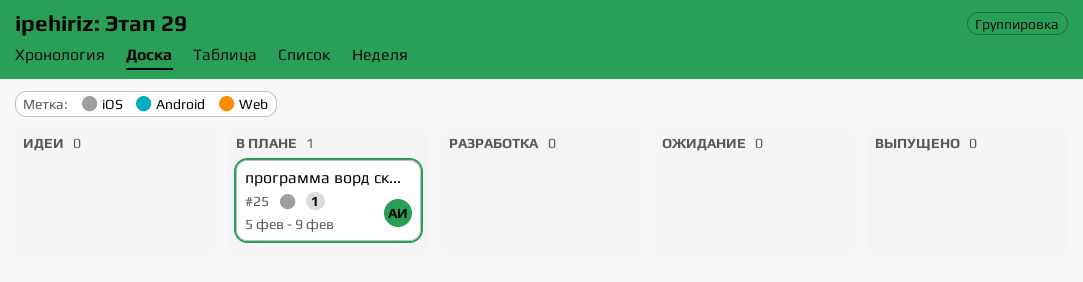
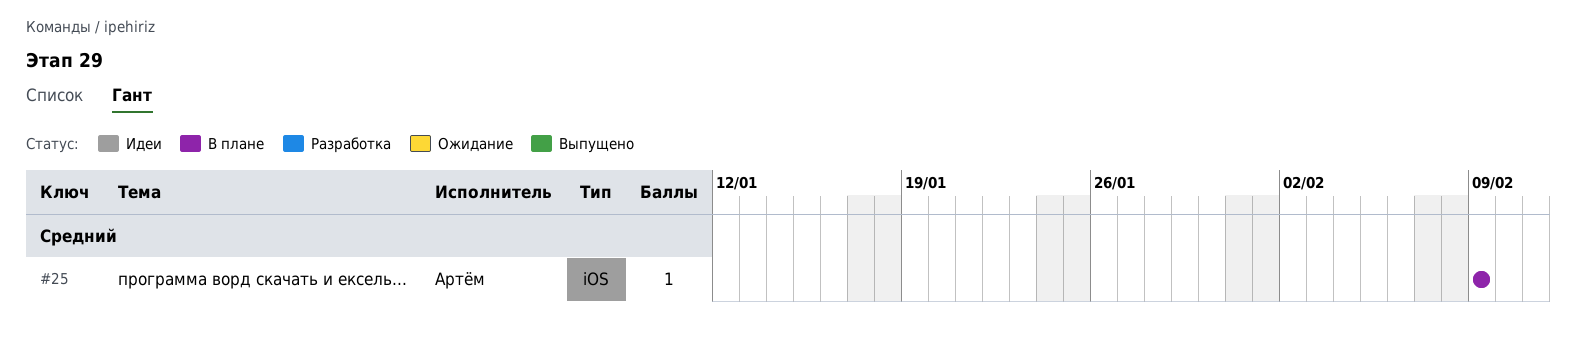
#25, start: Feb 5 -> Feb 9

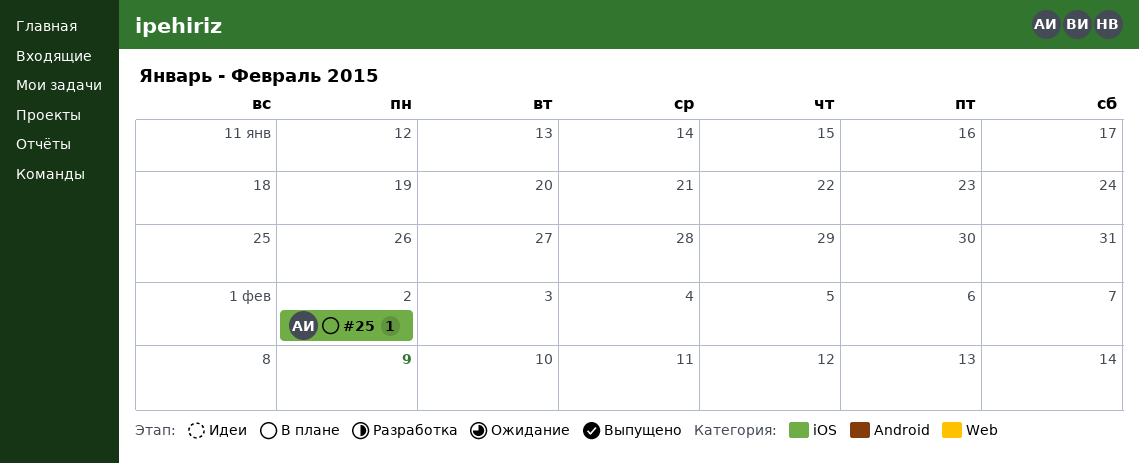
#25, start: Feb 9 -> Feb 2
#25, due: Feb 9 -> Feb 2

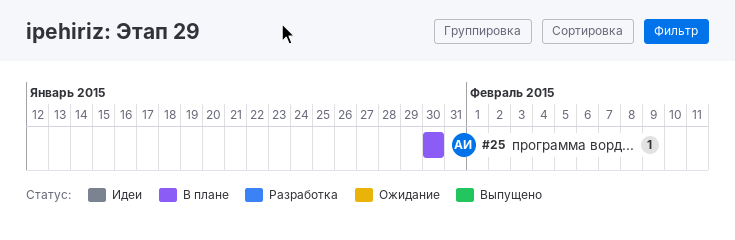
#25, start: Feb 2 -> Jan 30
#25, due: Feb 2 -> Jan 30

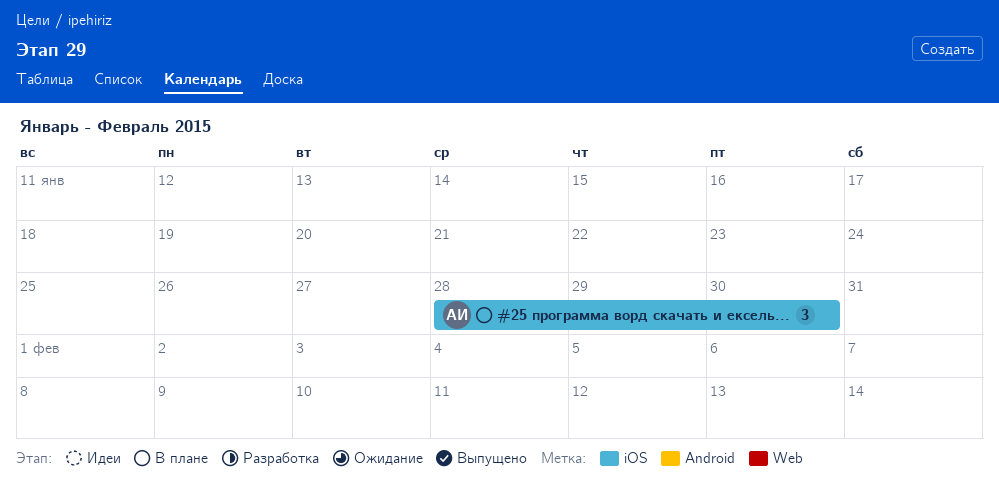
#25, estimate: 1 -> 3
#25, start: Jan 30 -> Jan 28

